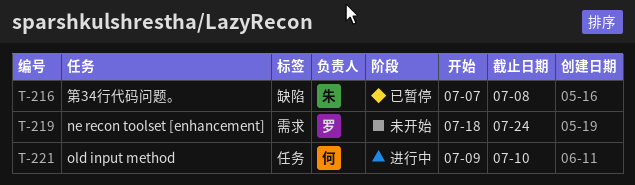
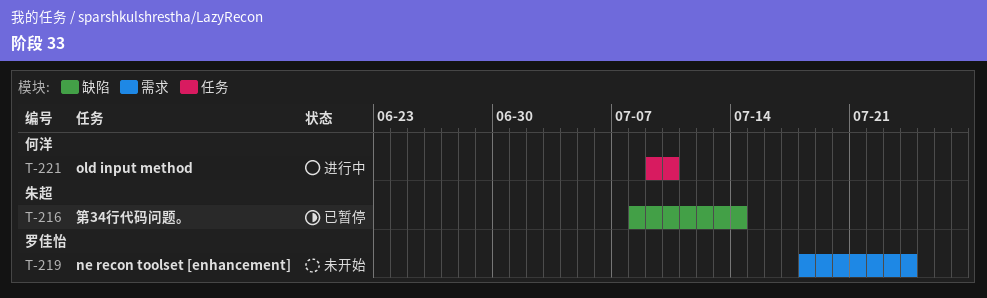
T-216, start: Jul 7 -> Jul 8
T-216, due: Jul 8 -> Jul 14

